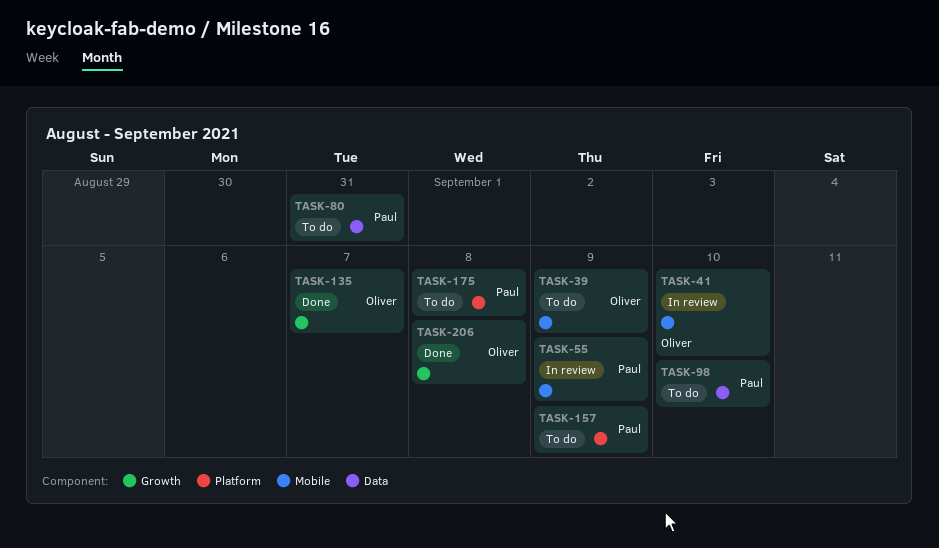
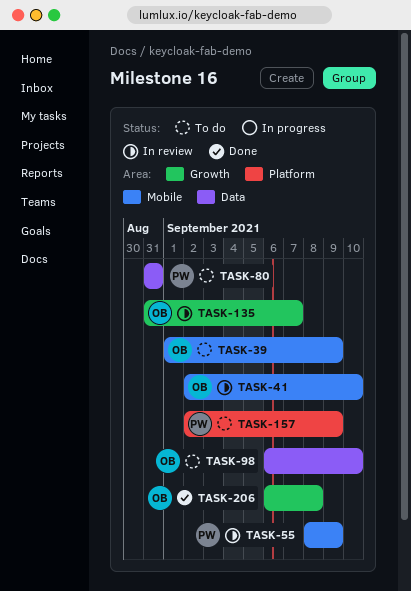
TASK-98, owner: Paul -> Oliver
TASK-135, status: Done -> In review
TASK-175: present -> none

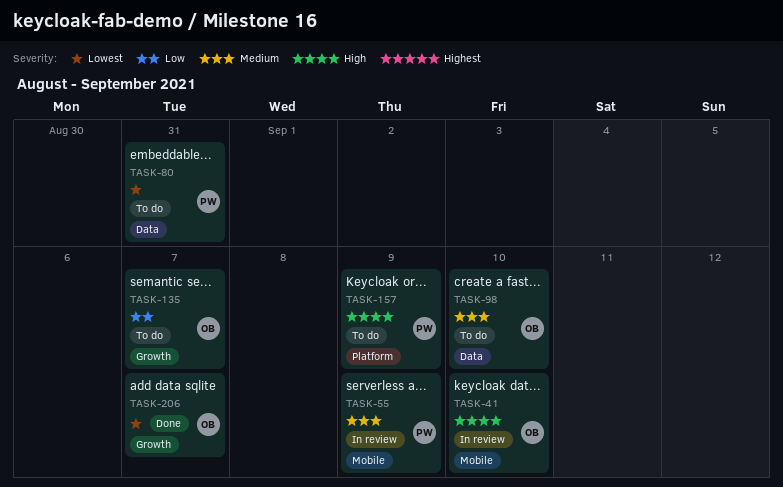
TASK-39: present -> none
TASK-135, status: In review -> To do
TASK-206, due: Sep 8 -> Sep 7

